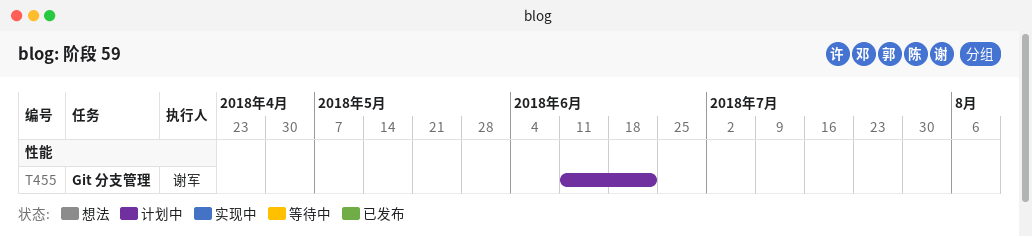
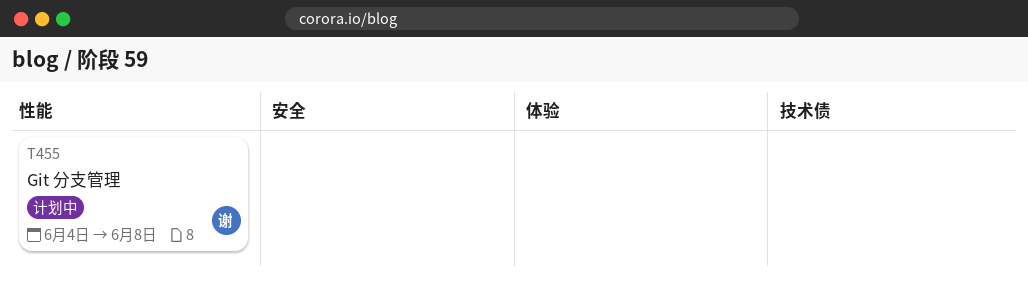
T455, start: Jun 11 -> Jun 4
T455, due: Jun 22 -> Jun 8

